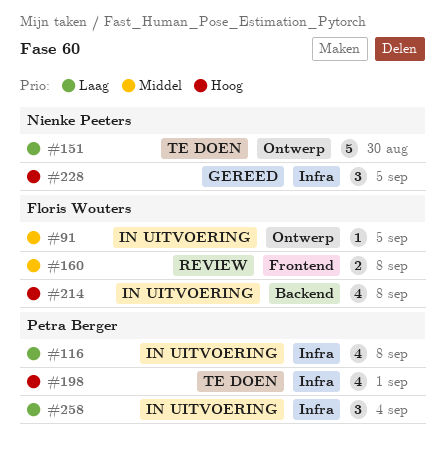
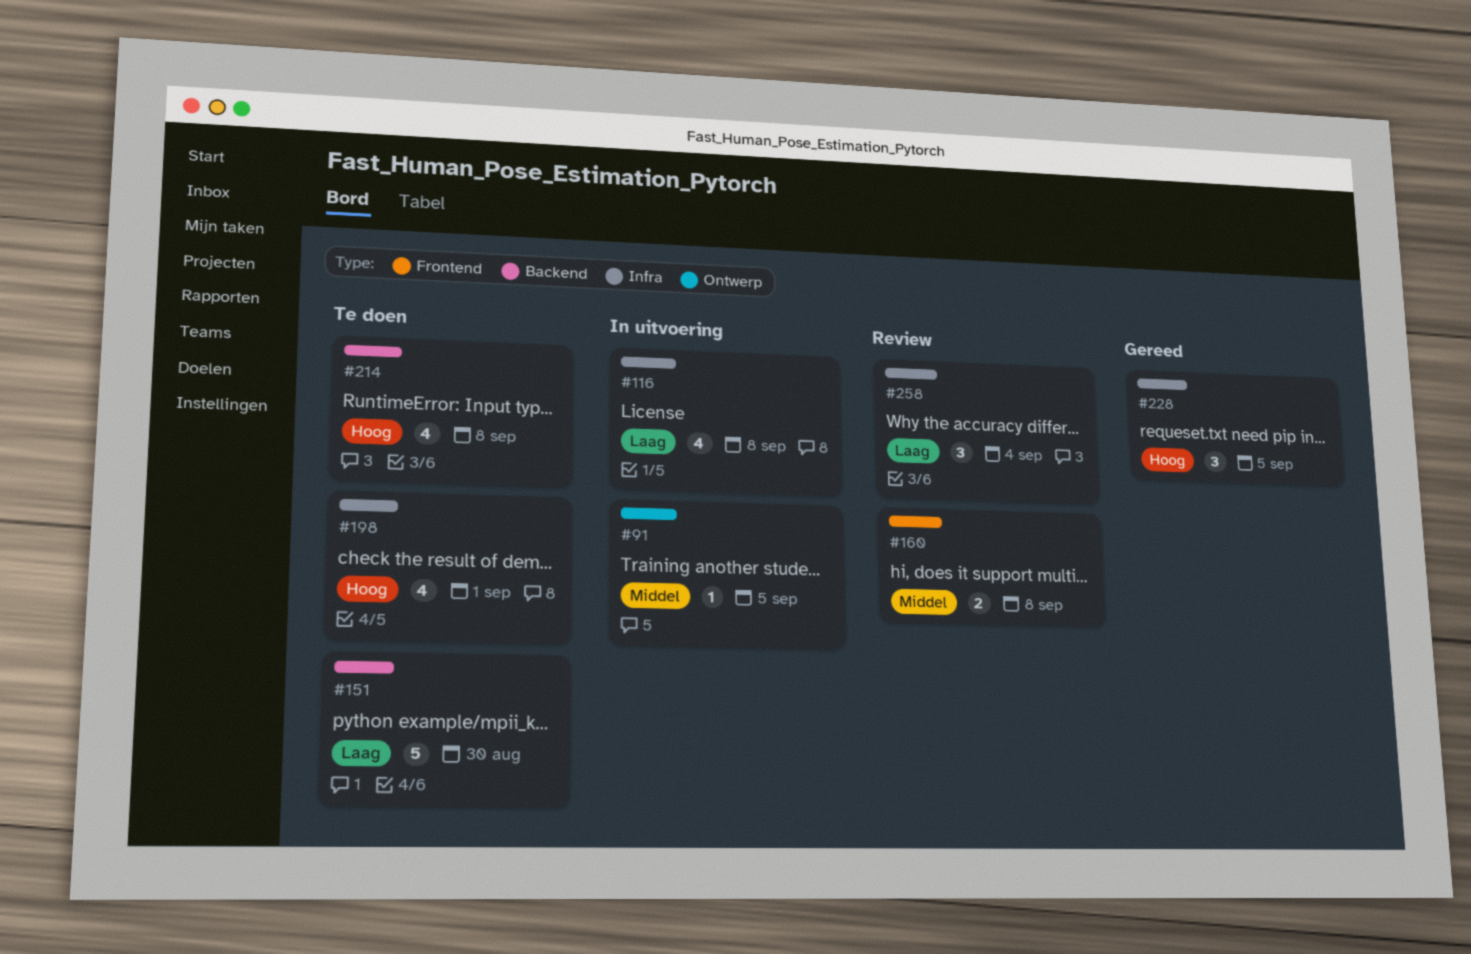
#151, label: Ontwerp -> Backend
#214, status: In uitvoering -> Te doen
#258, status: In uitvoering -> Review

